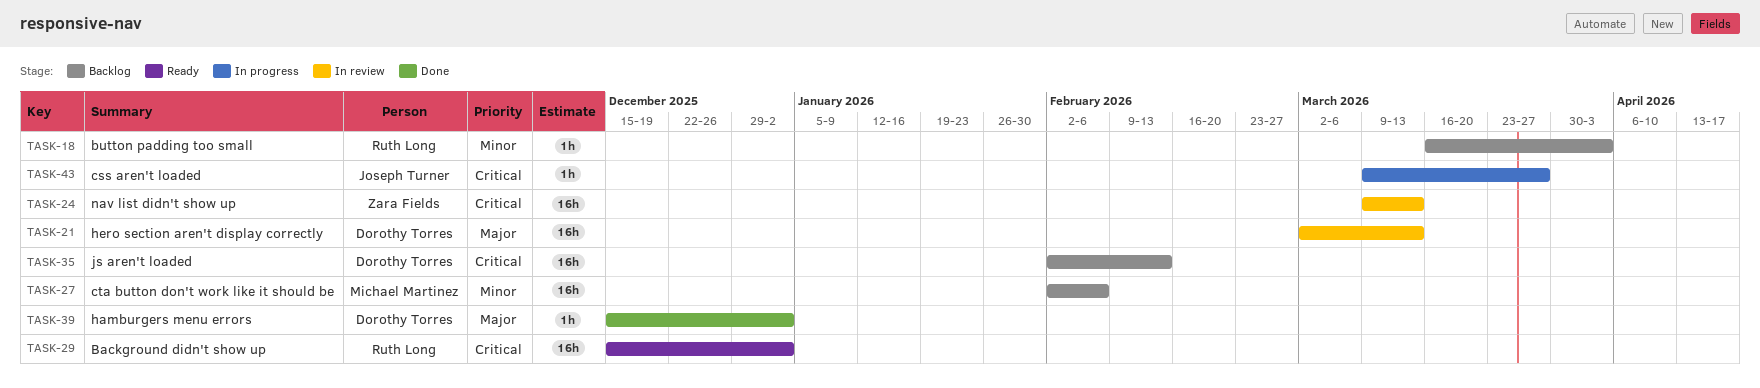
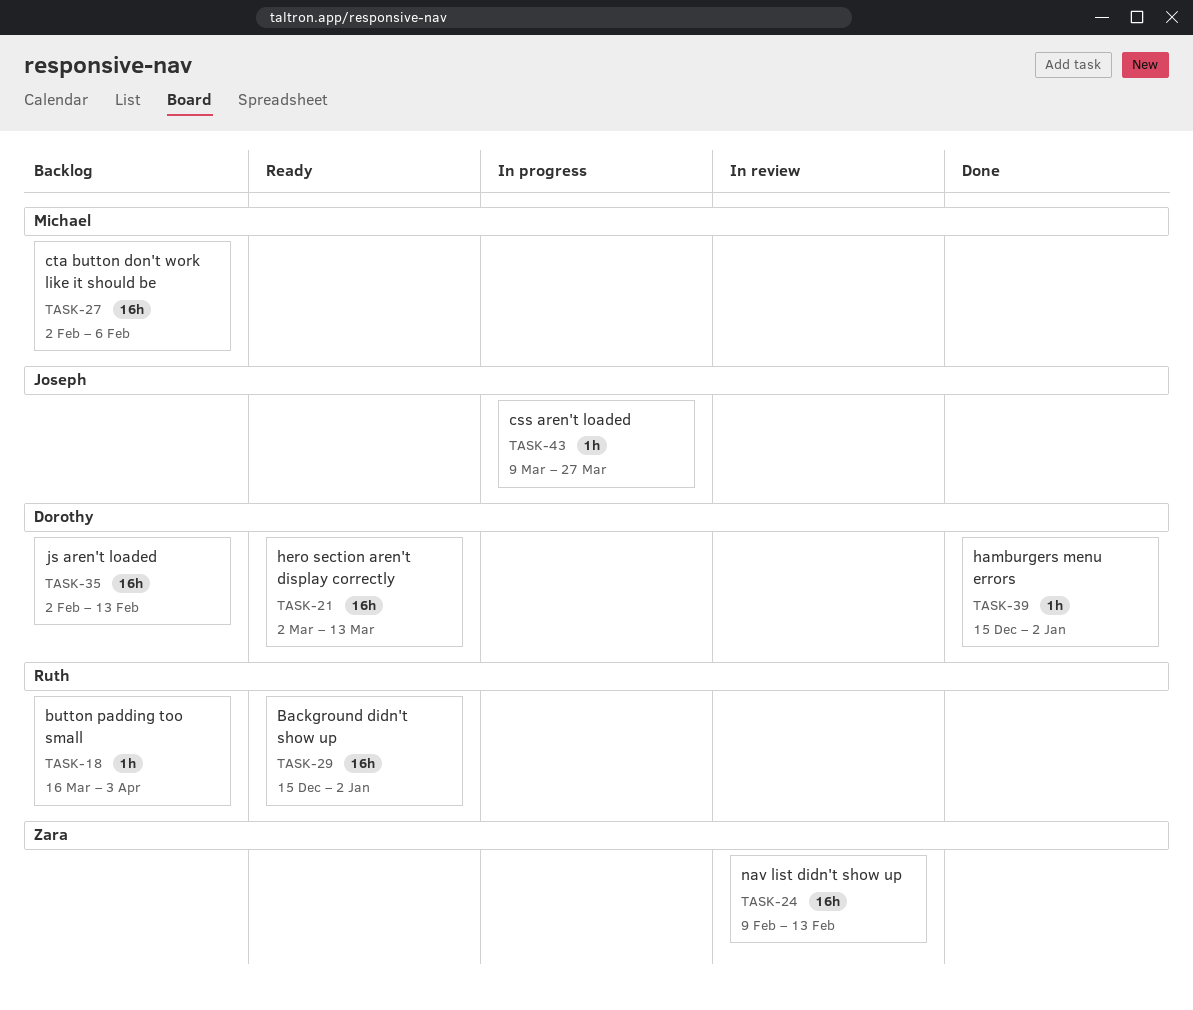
TASK-21, status: In review -> Ready
TASK-24, start: Mar 9 -> Feb 9
TASK-24, due: Mar 13 -> Feb 13

